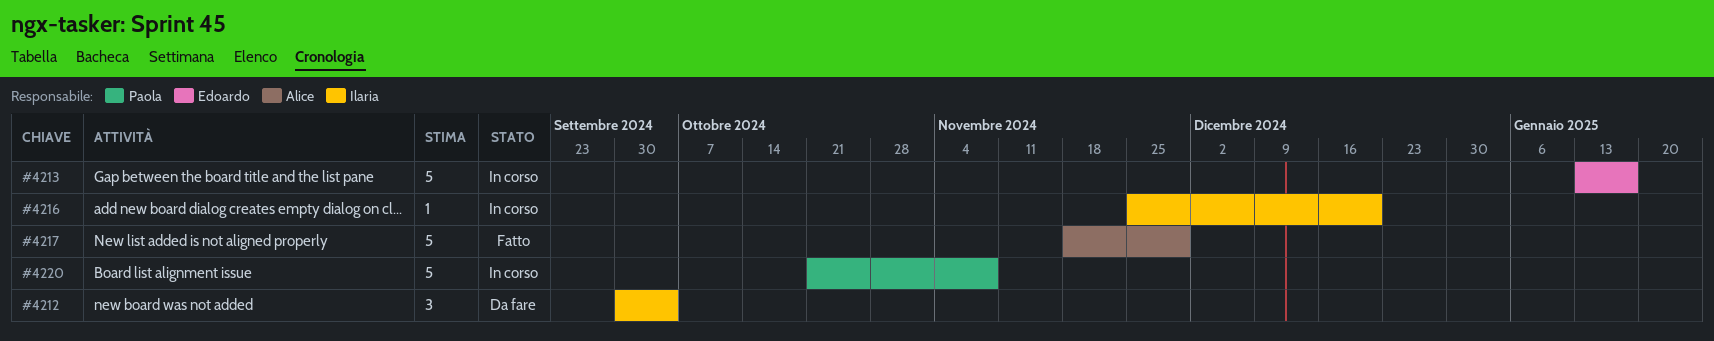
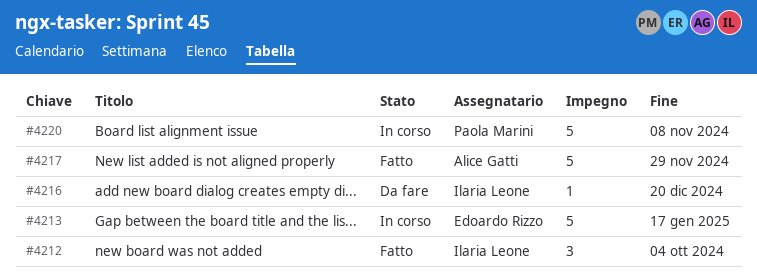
#4212, status: Da fare -> Fatto
#4216, status: In corso -> Da fare

